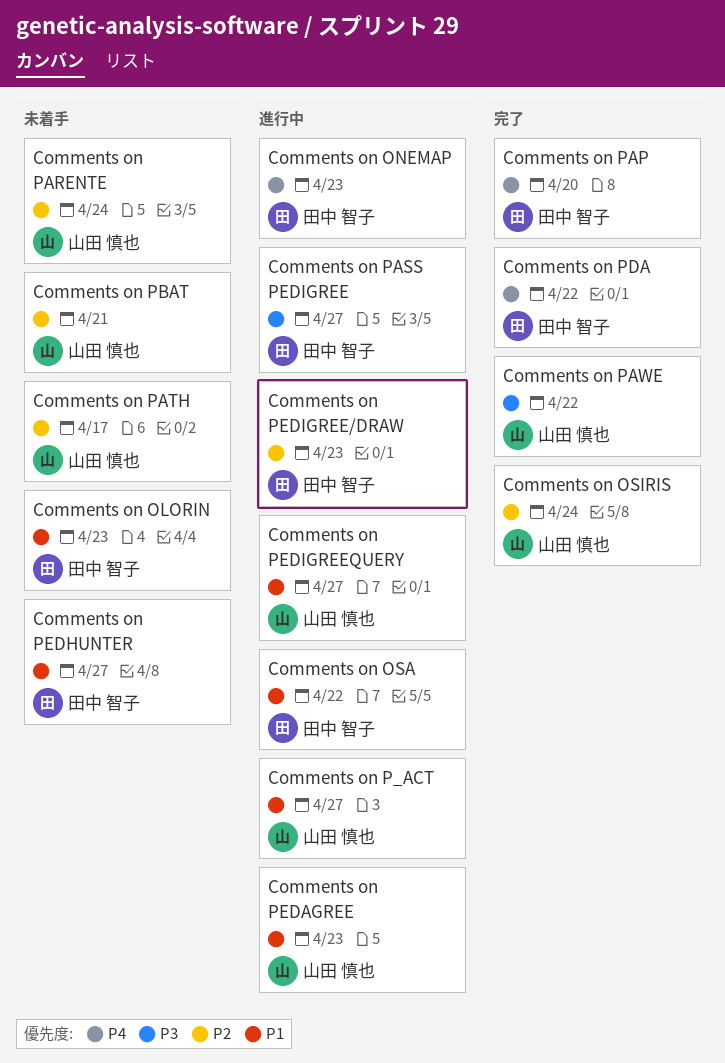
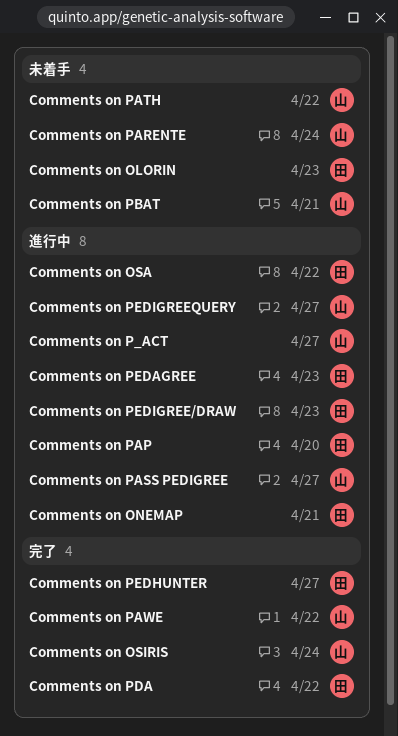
Comments on ONEMAP, due: Apr 23 -> Apr 21
Comments on PAP, status: 完了 -> 進行中
Comments on PASS PEDIGREE, owner: 田中 智子 -> 山田 慎也
Comments on PATH, due: Apr 17 -> Apr 22
Comments on PEDAGREE, owner: 山田 慎也 -> 田中 智子
Comments on PEDHUNTER, status: 未着手 -> 完了

